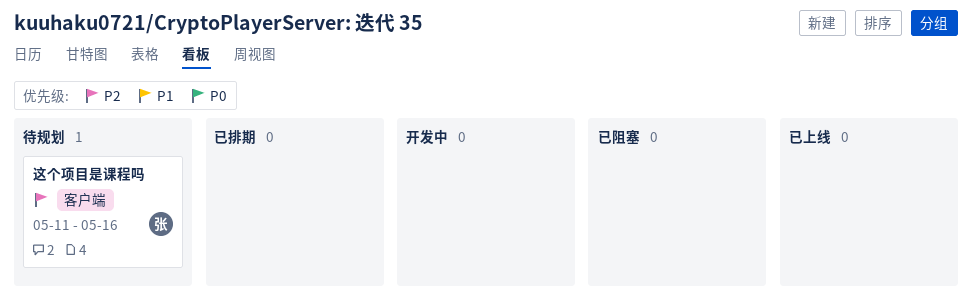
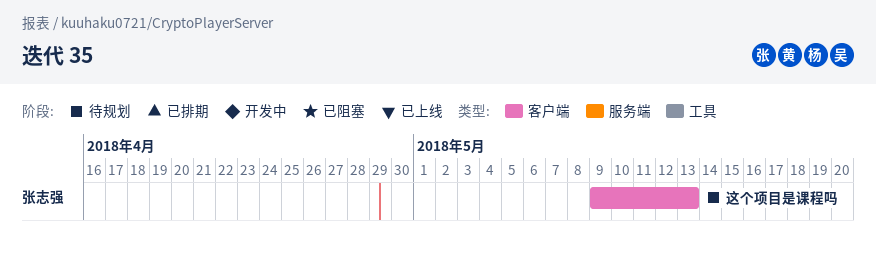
这个项目是课程吗, start: May 11 -> May 9
这个项目是课程吗, due: May 16 -> May 13

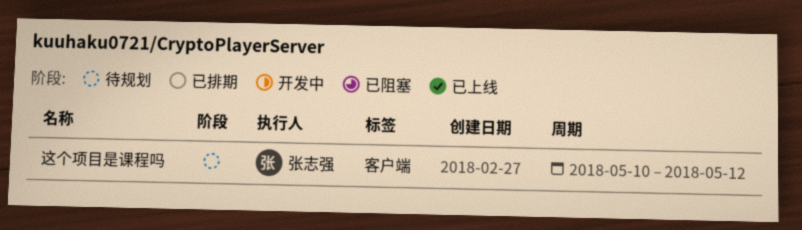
这个项目是课程吗, start: May 9 -> May 10
这个项目是课程吗, due: May 13 -> May 12

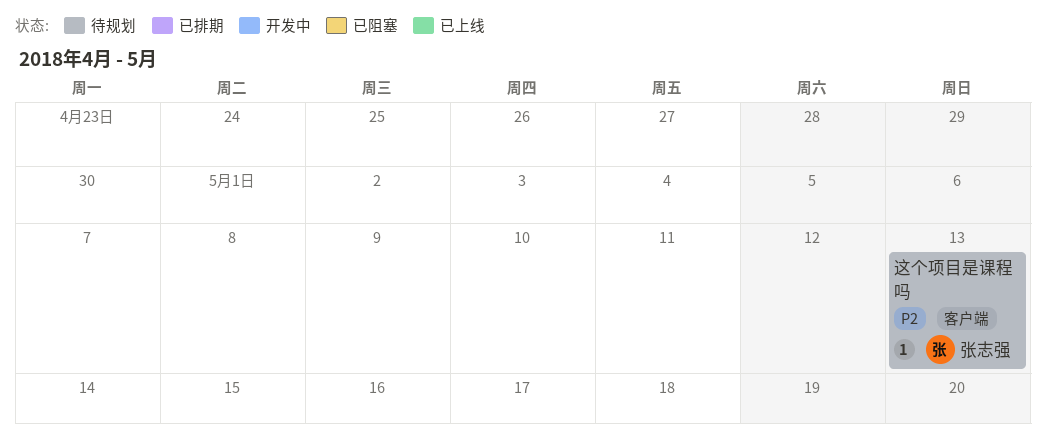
这个项目是课程吗, due: May 12 -> May 13

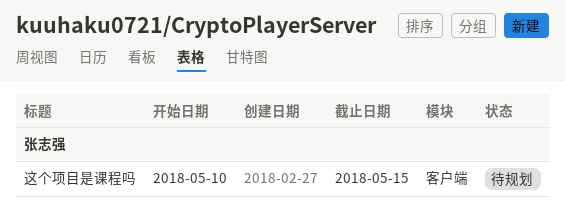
这个项目是课程吗, due: May 13 -> May 15

